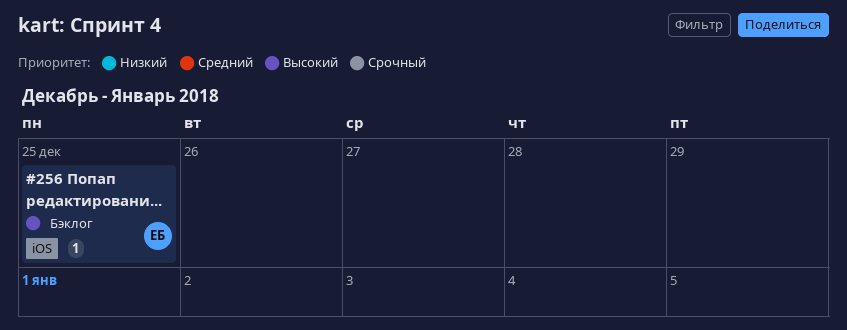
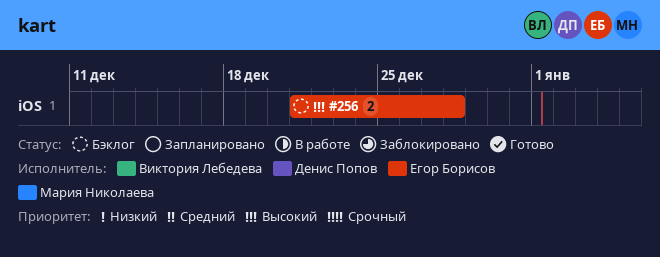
#256, estimate: 1 -> 2
#256, due: Dec 25 -> Dec 28

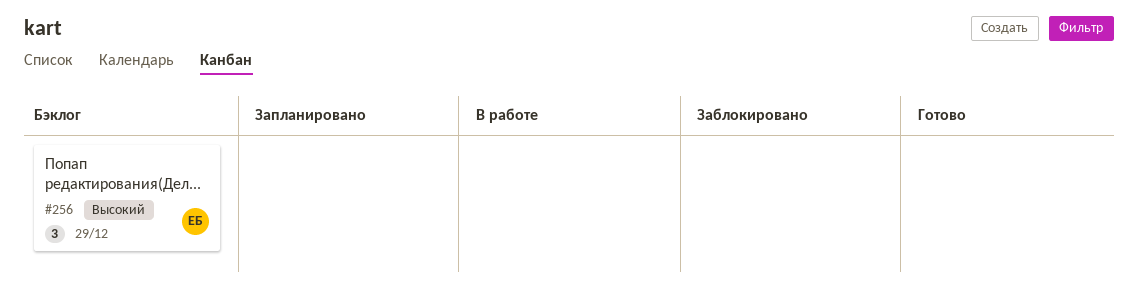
#256, estimate: 2 -> 3
#256, due: Dec 28 -> Dec 29

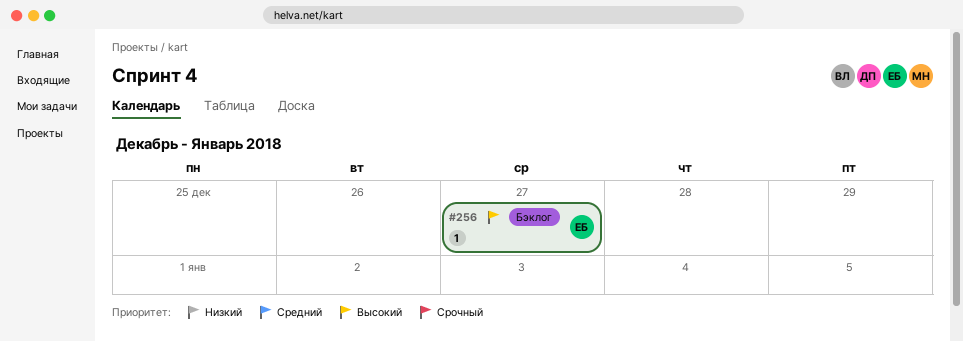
#256, estimate: 3 -> 1
#256, due: Dec 29 -> Dec 27

